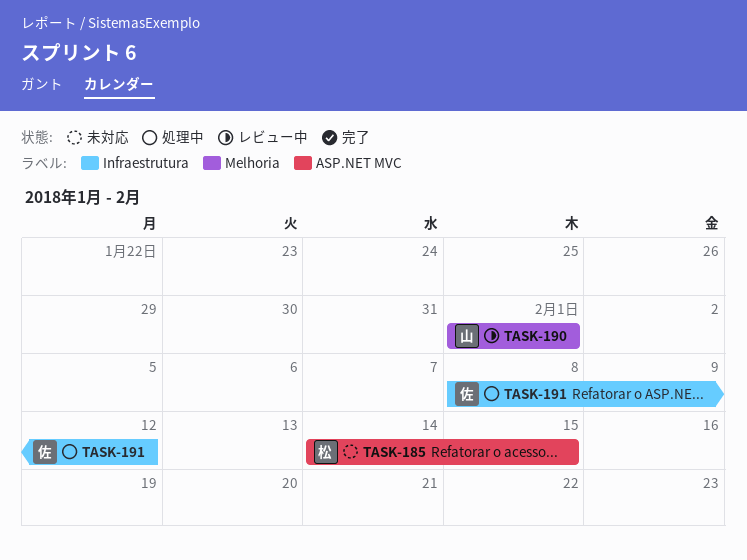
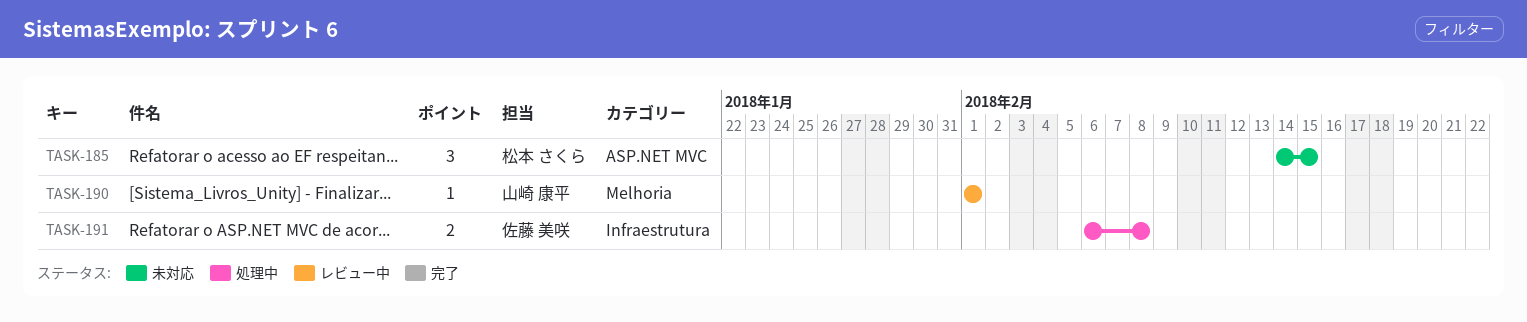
TASK-191, start: Feb 8 -> Feb 6
TASK-191, due: Feb 12 -> Feb 8

